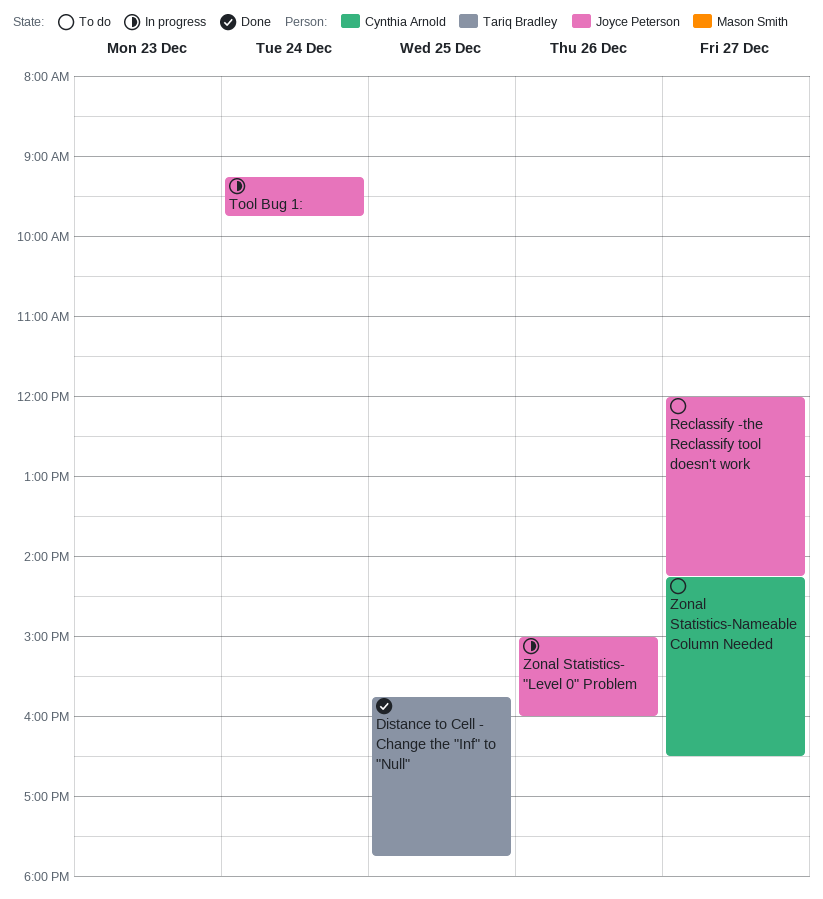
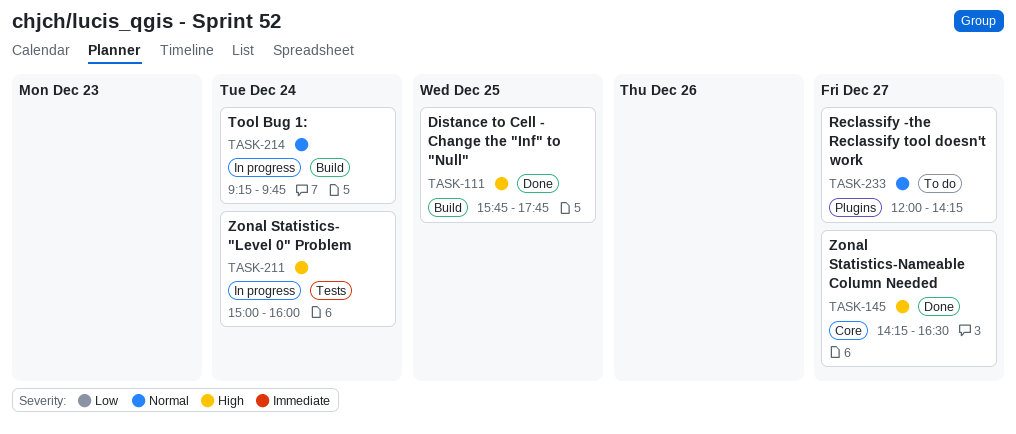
Zonal Statistics- "Level 0" Problem, day: Dec 26 -> Dec 24
Zonal Statistics-Nameable Column Needed, status: To do -> Done

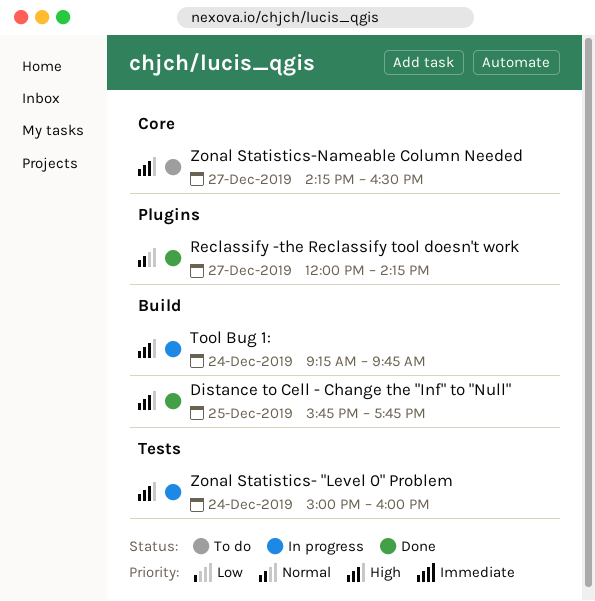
Reclassify -the Reclassify tool doesn't work, status: To do -> Done
Tool Bug 1:, priority: Normal -> High
Zonal Statistics-Nameable Column Needed, status: Done -> To do

